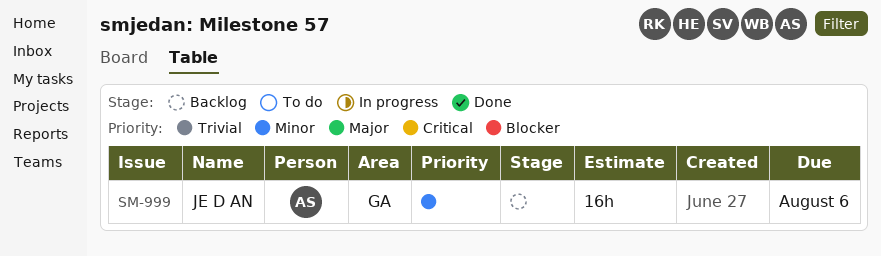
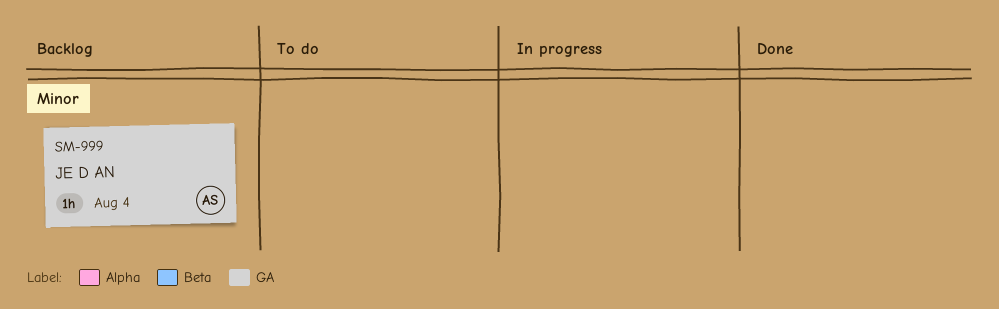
SM-999, estimate: 16h -> 1h
SM-999, due: Aug 6 -> Aug 4

